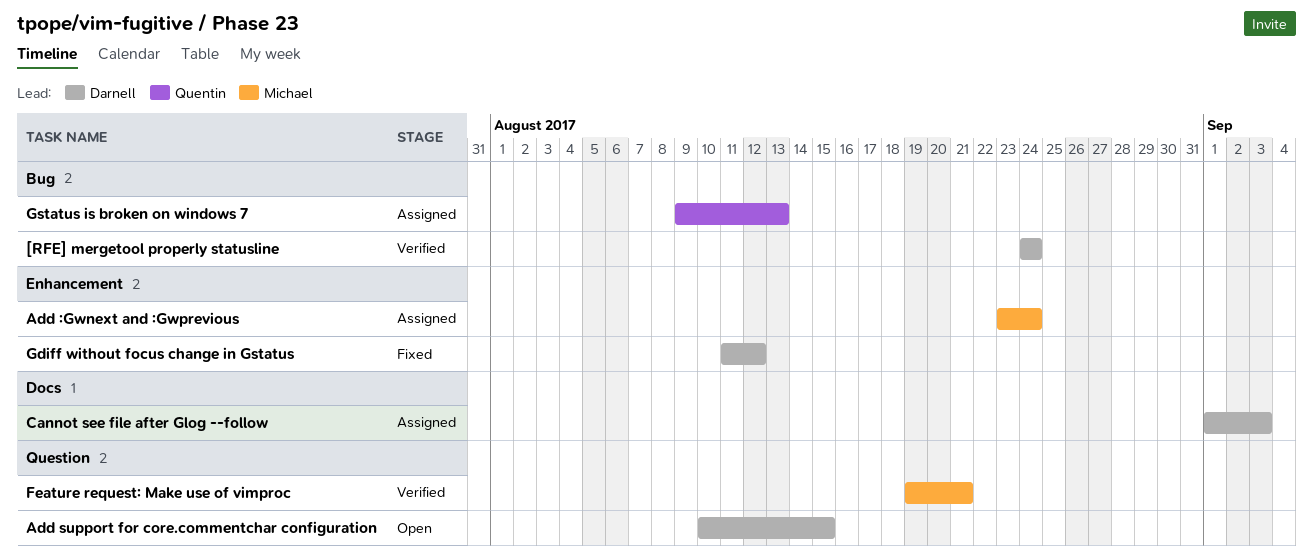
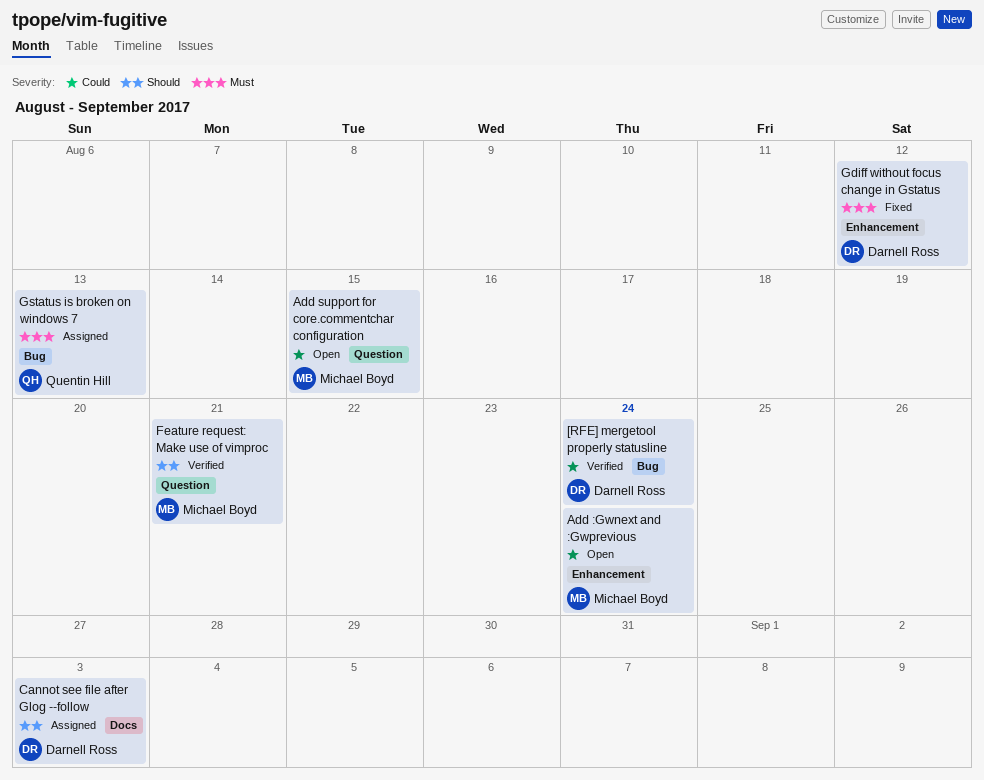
Add :Gwnext and :Gwprevious, status: Assigned -> Open
Add support for core.commentchar configuration, owner: Darnell Ross -> Michael Boyd

